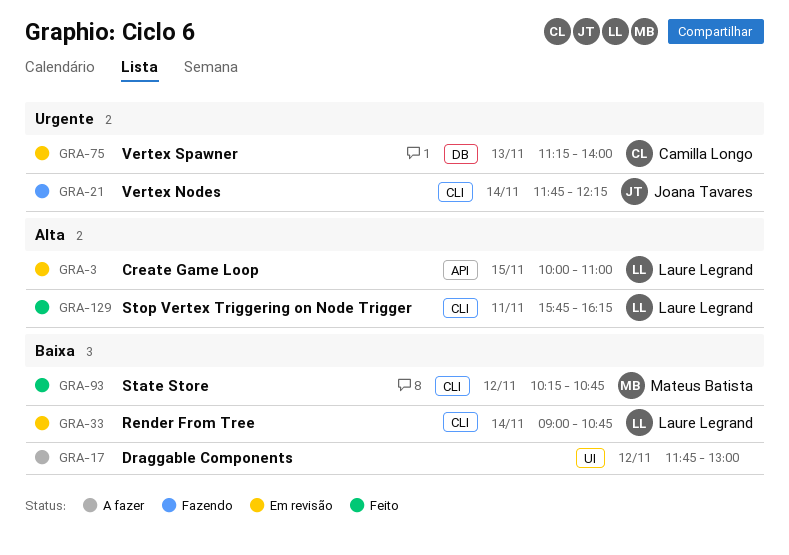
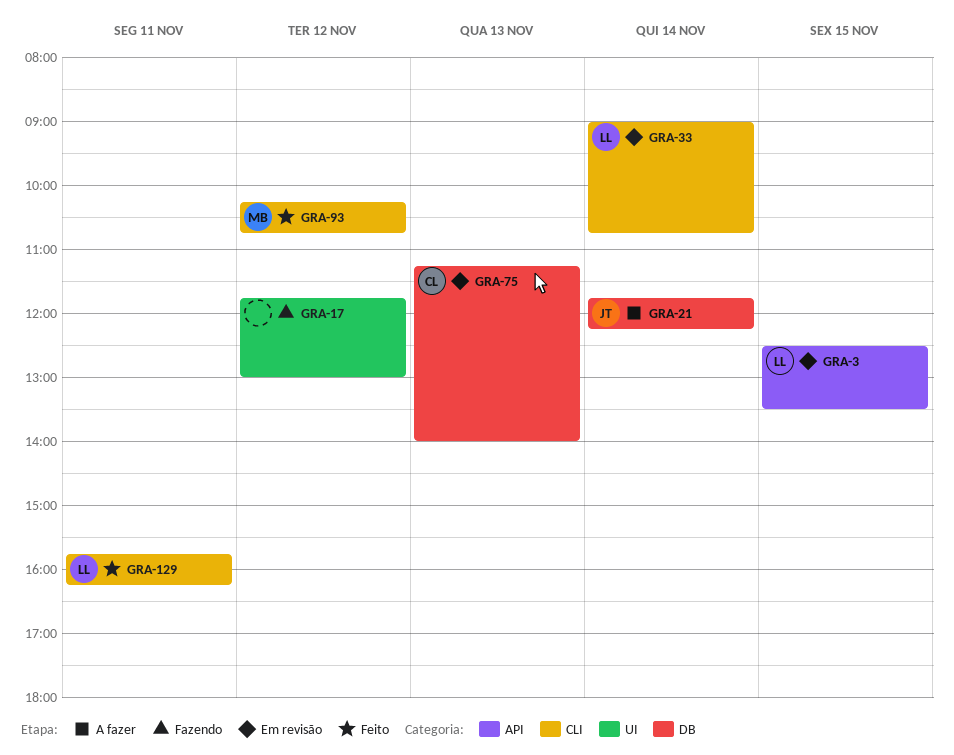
GRA-3, begins: 10:00 -> 12:30
GRA-3, ends: 11:00 -> 13:30
GRA-17, status: A fazer -> Fazendo
GRA-21, status: Fazendo -> A fazer
GRA-21, label: CLI -> DB

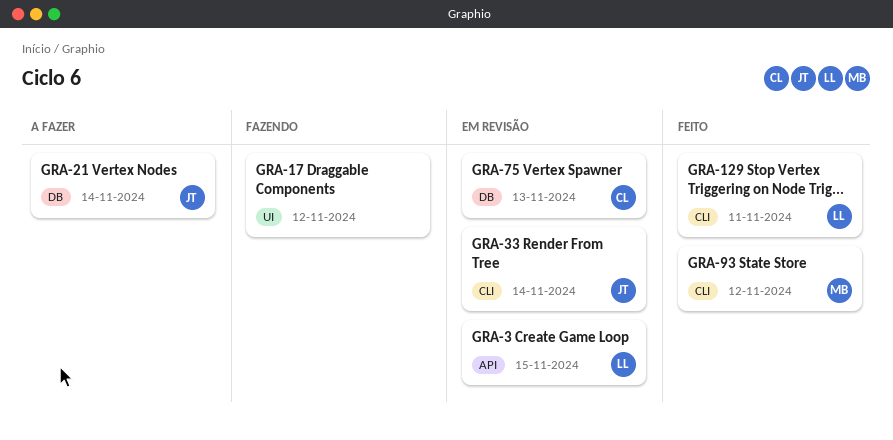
GRA-33, owner: LL -> JT

